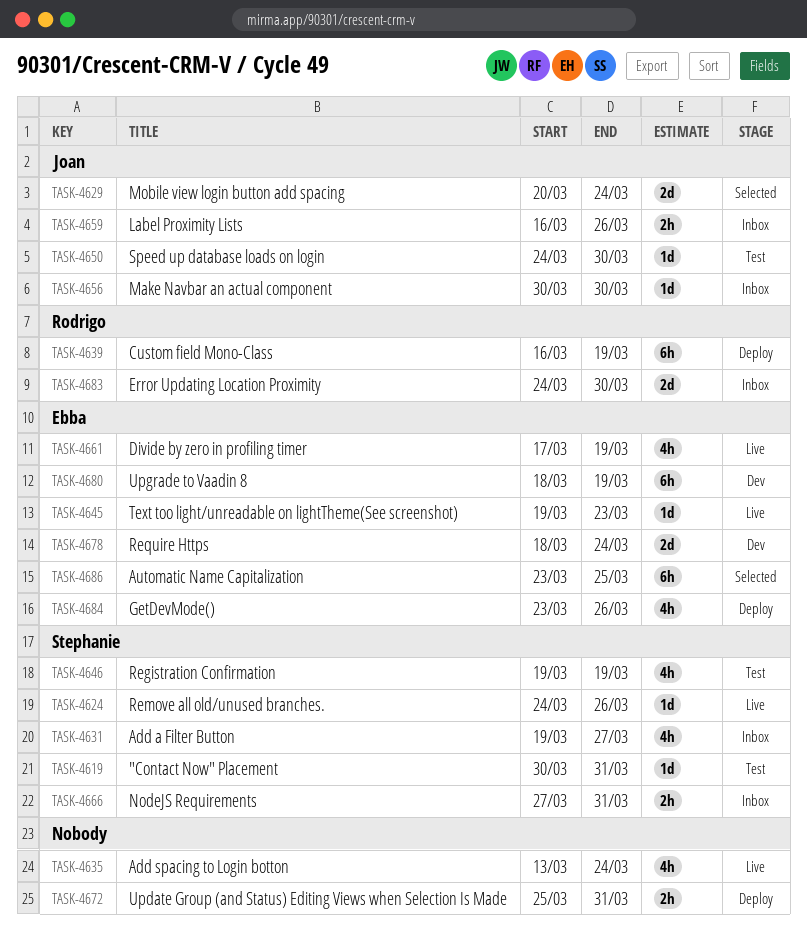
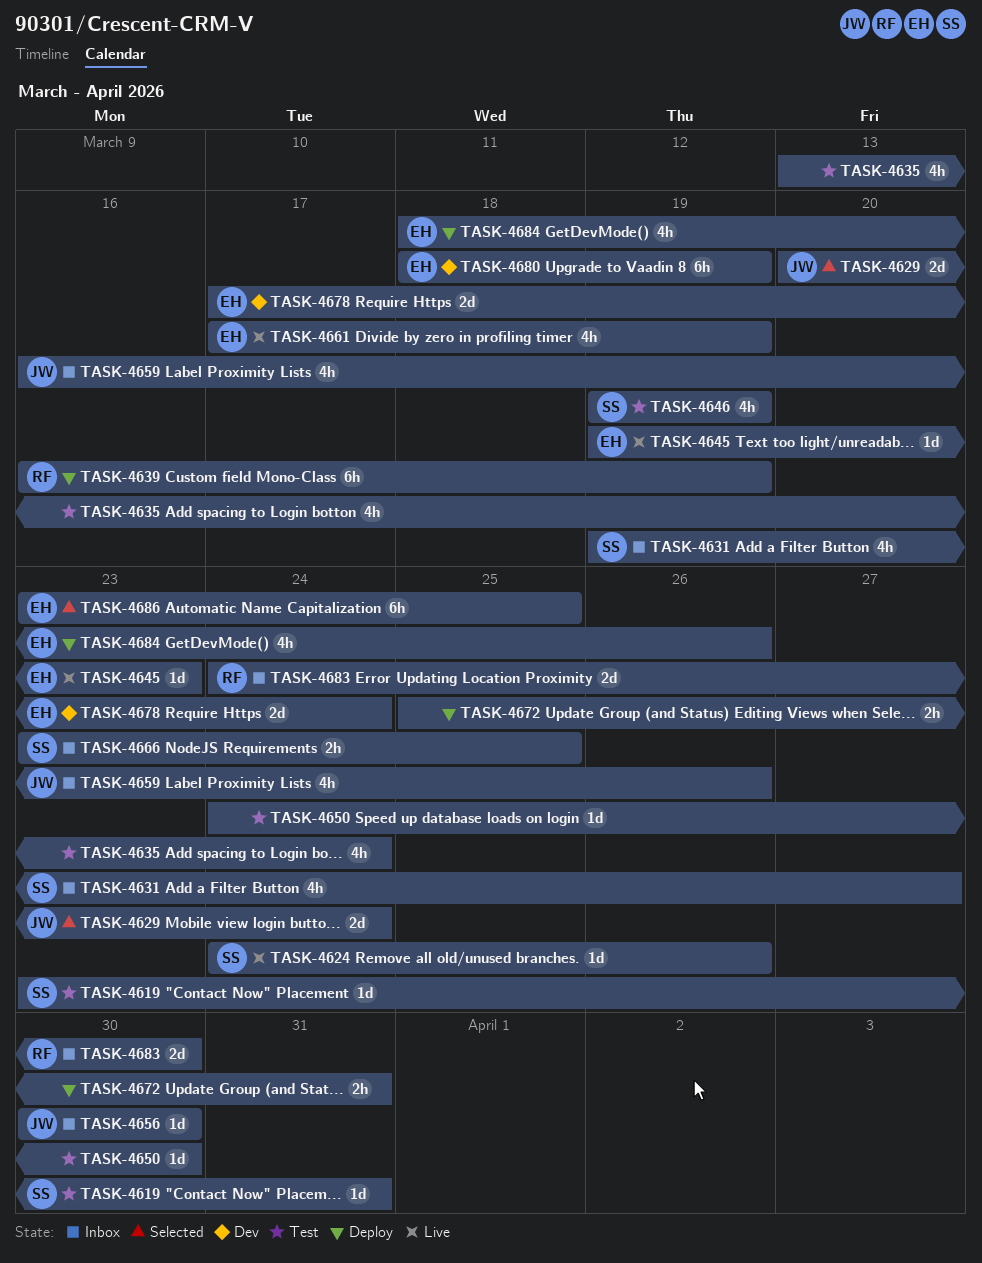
TASK-4619, start: Mar 30 -> Mar 23
TASK-4635, status: Live -> Test
TASK-4650, owner: Joan -> none
TASK-4659, estimate: 2h -> 4h
TASK-4666, start: Mar 27 -> Mar 23
TASK-4666, due: Mar 31 -> Mar 25
TASK-4678, start: Mar 18 -> Mar 17
TASK-4684, start: Mar 23 -> Mar 18

